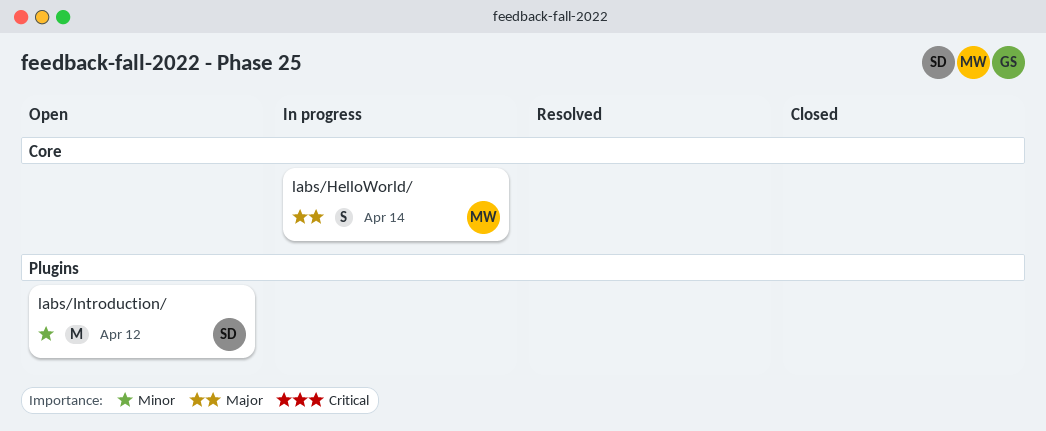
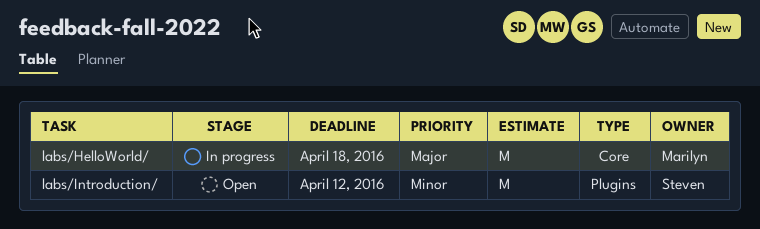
labs/HelloWorld/, estimate: S -> M
labs/HelloWorld/, due: Apr 14 -> Apr 18

